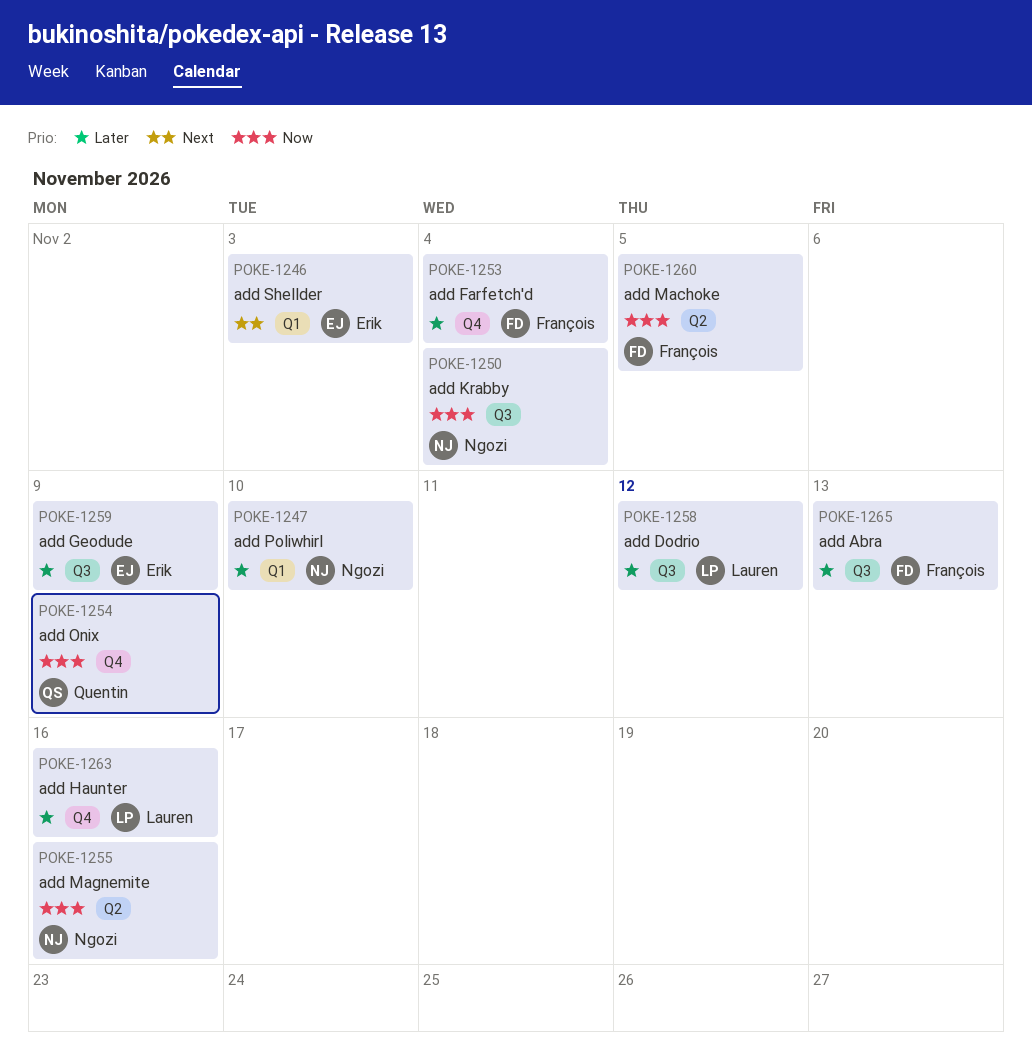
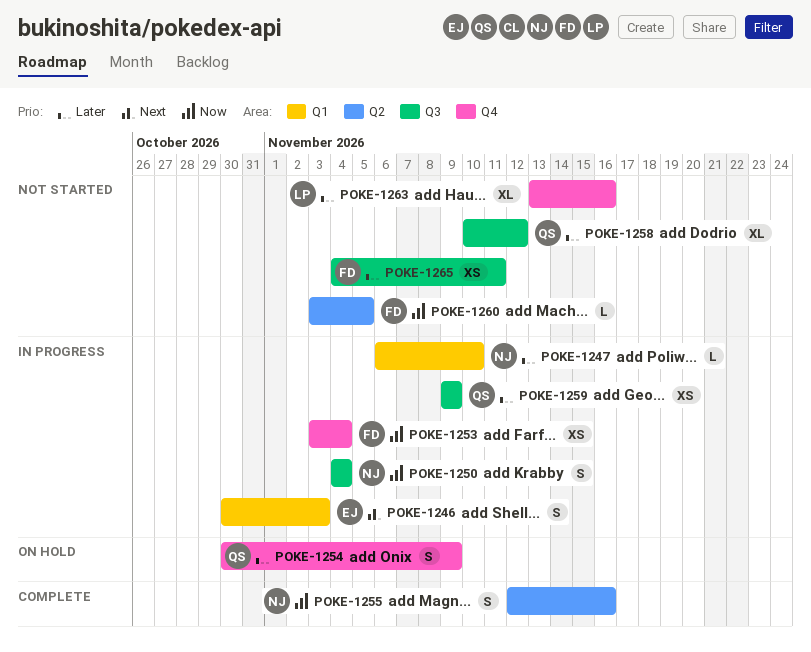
POKE-1253, priority: Later -> Now
POKE-1254, priority: Now -> Later
POKE-1258, owner: Lauren -> Quentin
POKE-1259, owner: Erik -> Quentin
POKE-1265, due: Nov 13 -> Nov 11

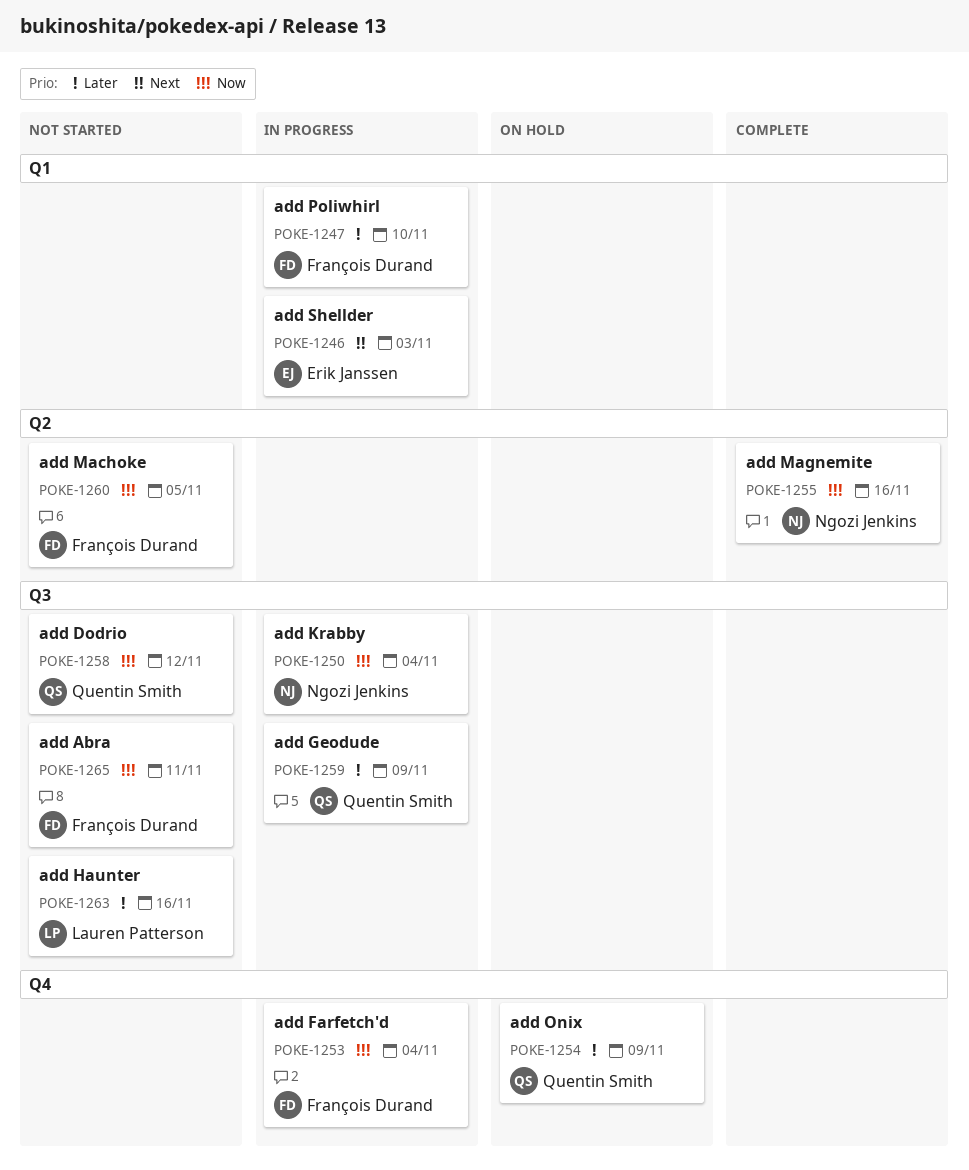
POKE-1247, owner: Ngozi Jenkins -> François Durand
POKE-1258, priority: Later -> Now
POKE-1263, label: Q4 -> Q3
POKE-1265, priority: Later -> Now

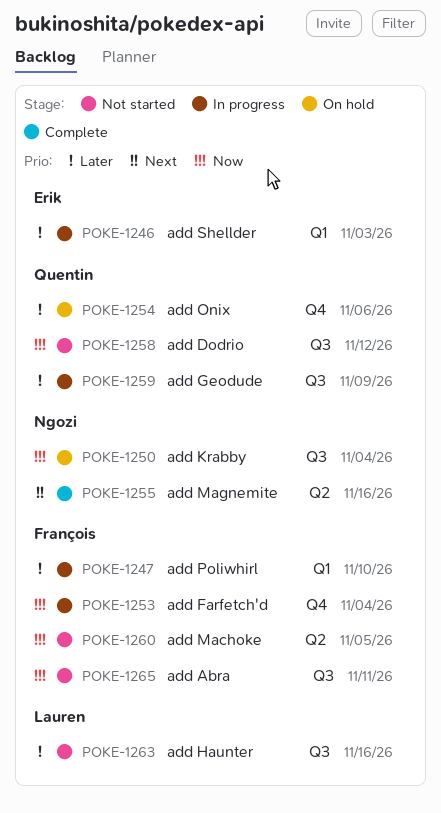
POKE-1246, priority: Next -> Later
POKE-1250, status: In progress -> On hold
POKE-1254, due: Nov 9 -> Nov 6
POKE-1255, priority: Now -> Next

